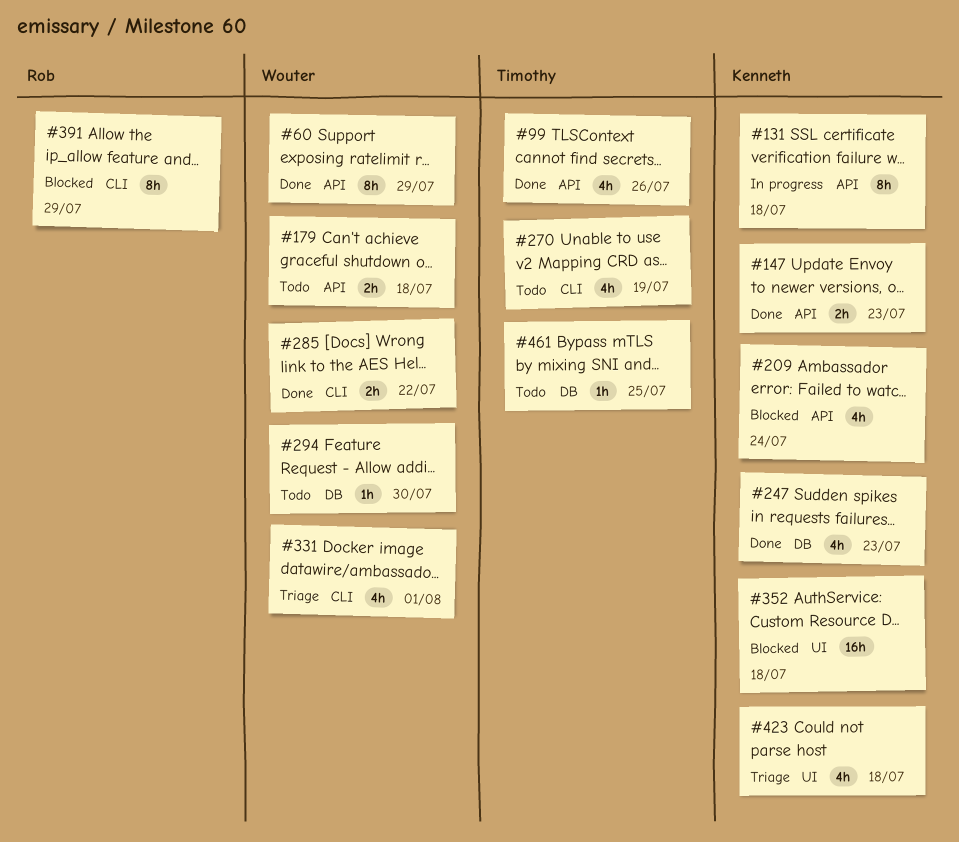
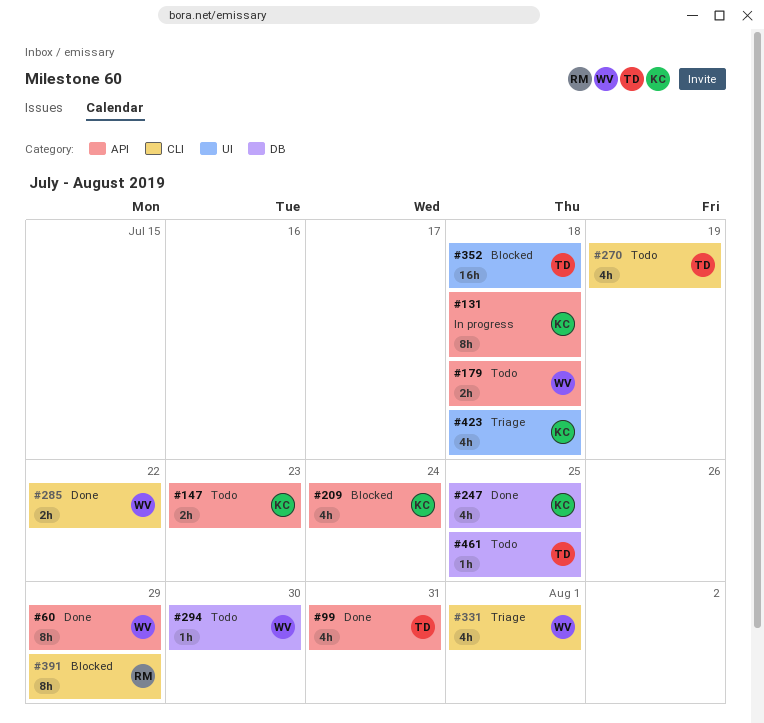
#99, due: Jul 26 -> Jul 31
#147, status: Done -> Todo
#247, due: Jul 23 -> Jul 25
#352, owner: Kenneth -> Timothy

